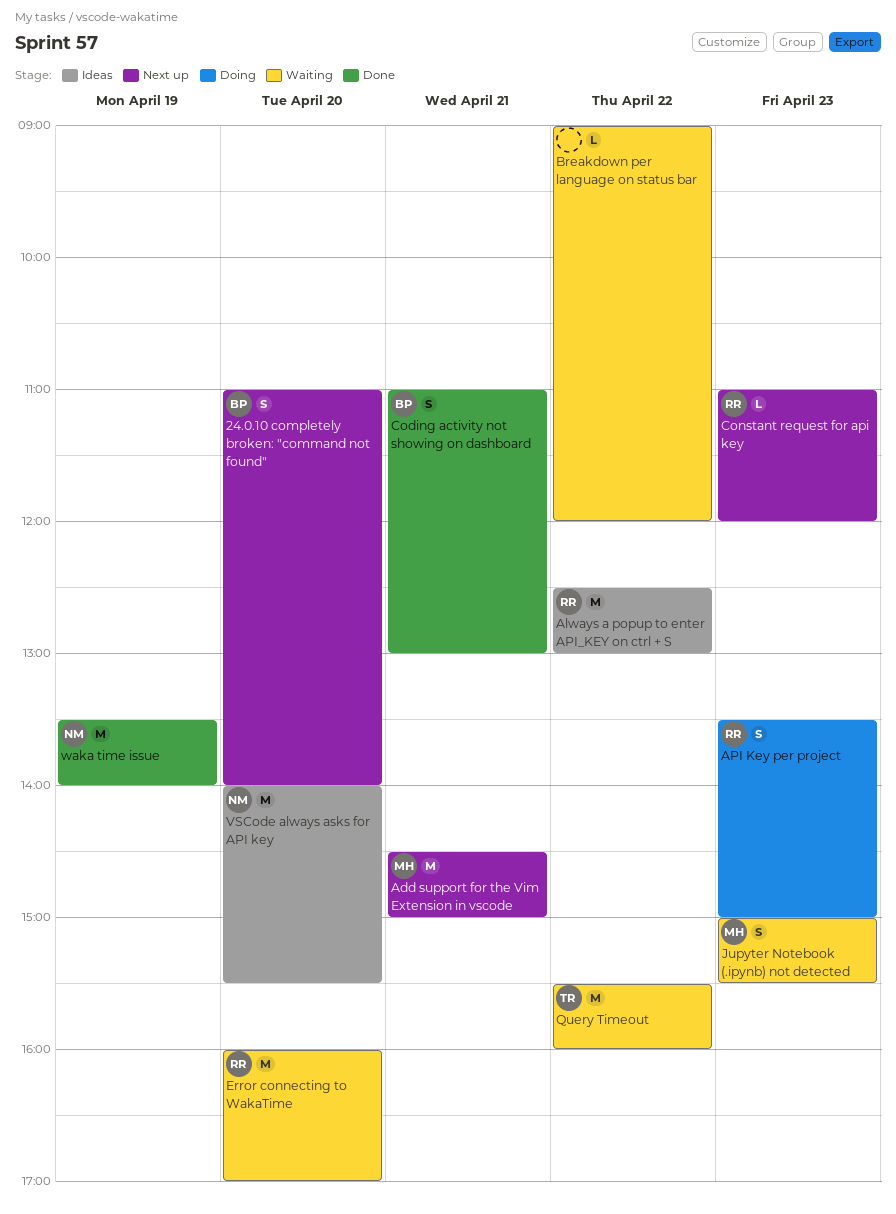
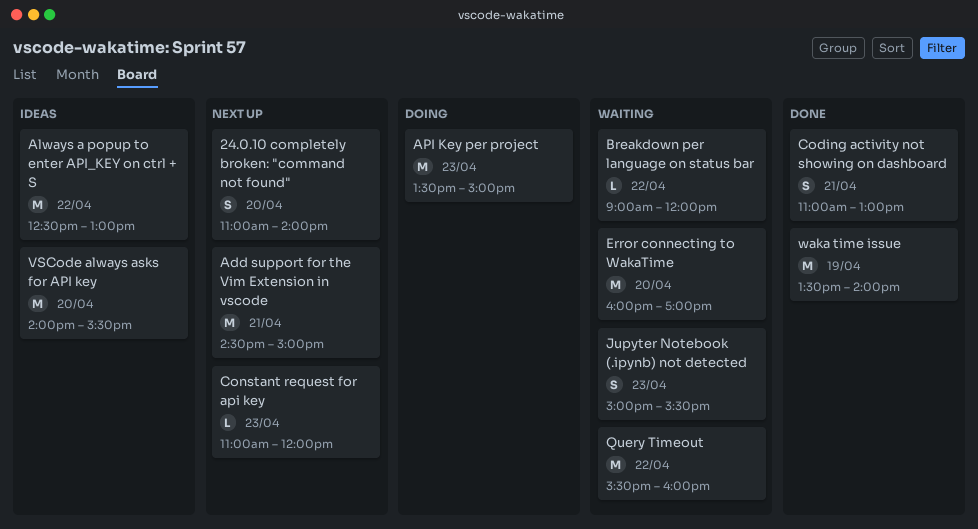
API Key per project, estimate: S -> M

